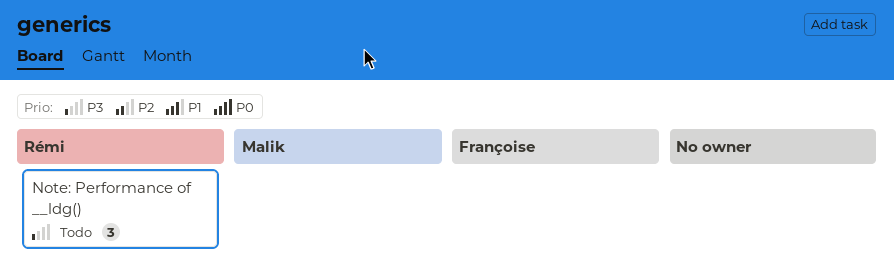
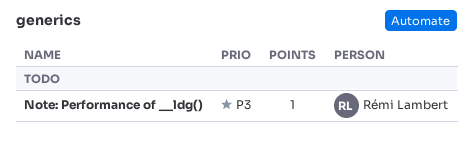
Note: Performance of __ldg(), estimate: 3 -> 1

